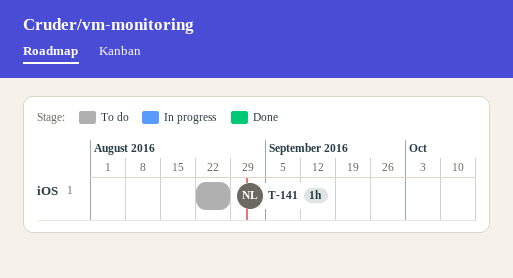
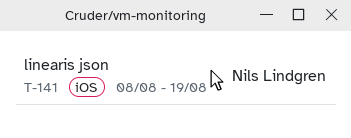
T-141, start: Aug 22 -> Aug 8
T-141, due: Aug 26 -> Aug 19

